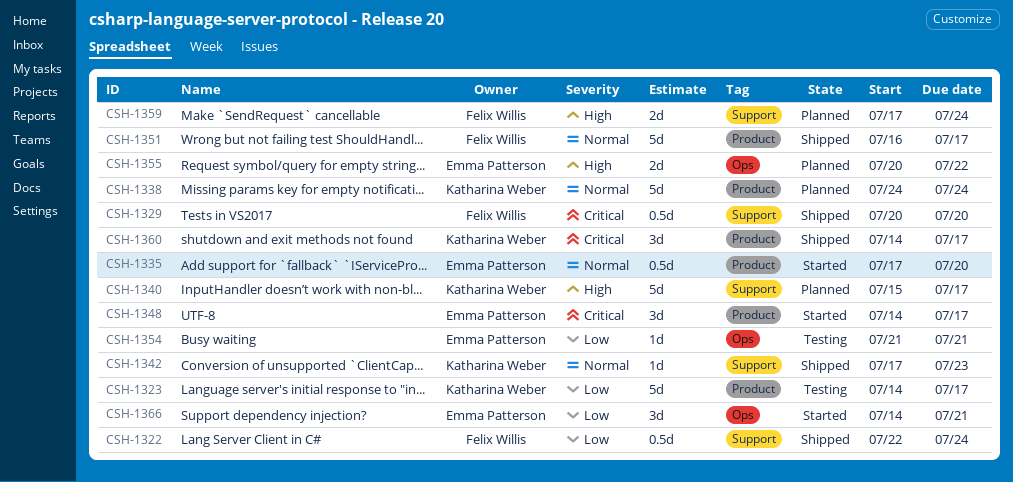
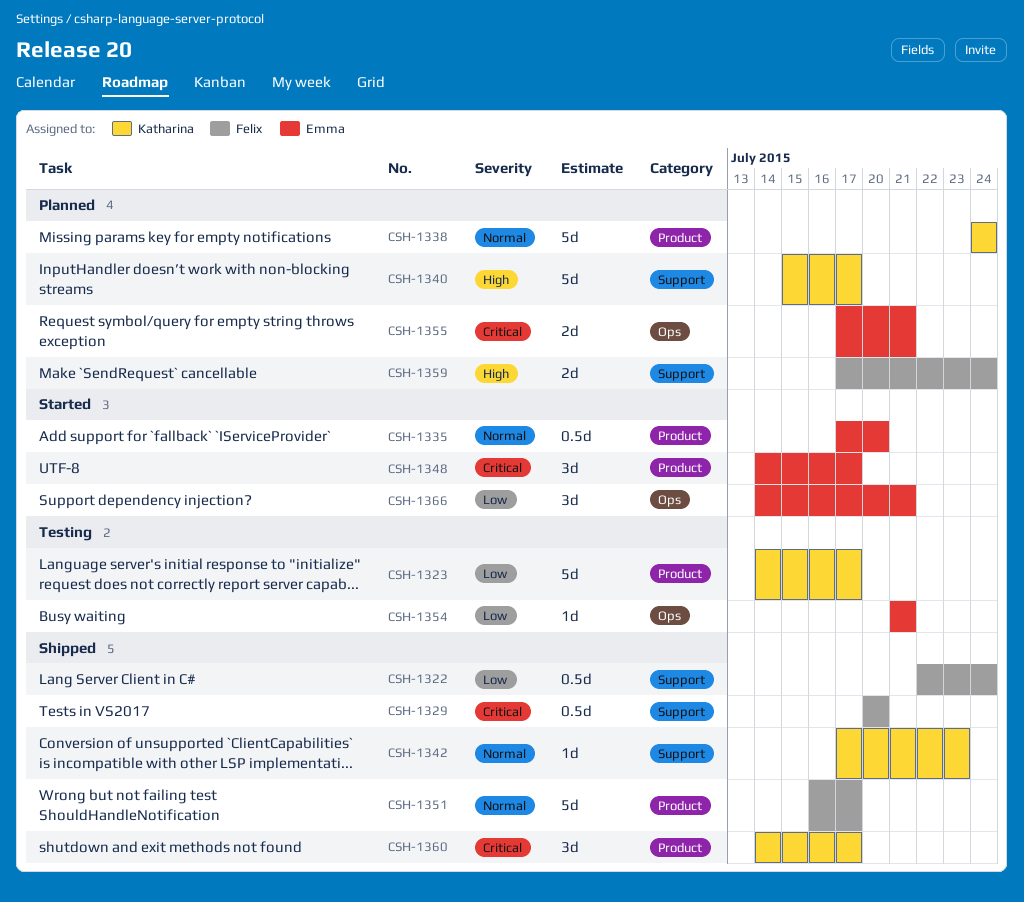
CSH-1355, priority: High -> Critical
CSH-1355, start: Jul 20 -> Jul 17
CSH-1355, due: Jul 22 -> Jul 21

